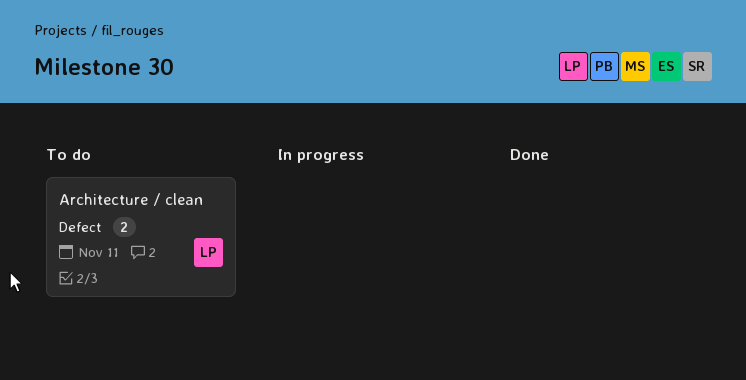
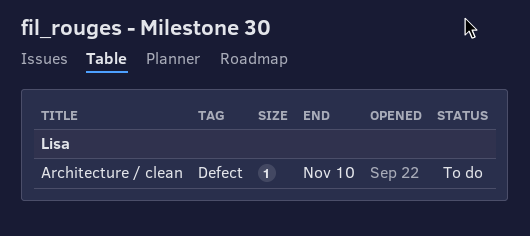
Architecture / clean, estimate: 2 -> 1
Architecture / clean, due: Nov 11 -> Nov 10

